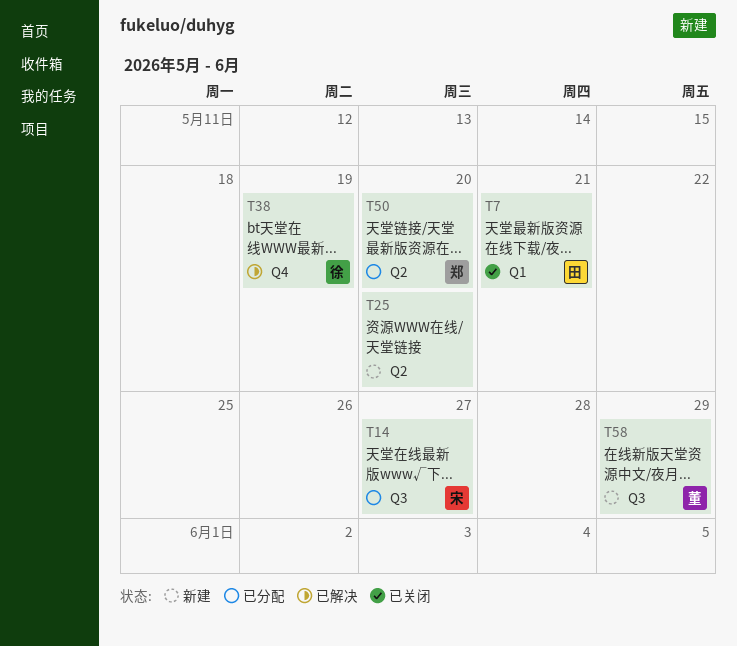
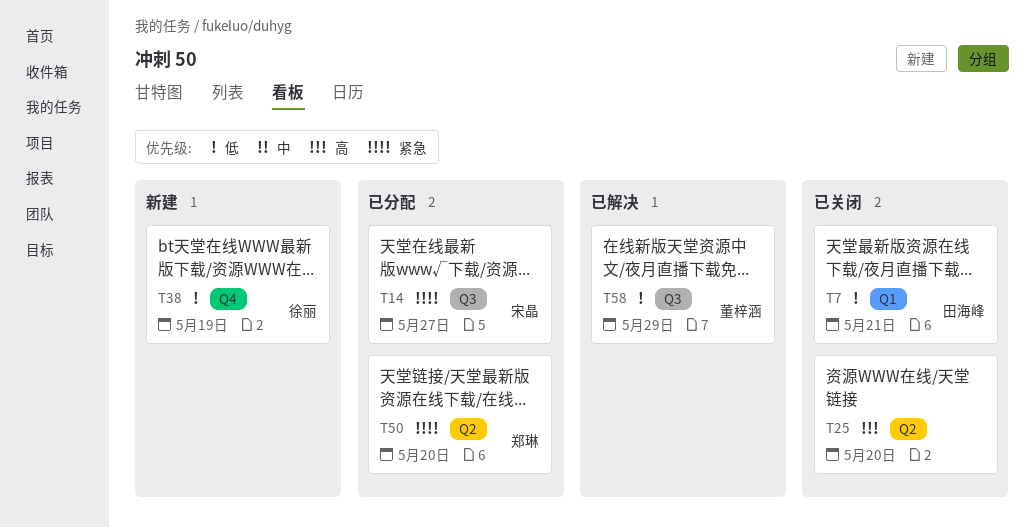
T25, status: 新建 -> 已关闭
T38, status: 已解决 -> 新建
T58, status: 新建 -> 已解决

